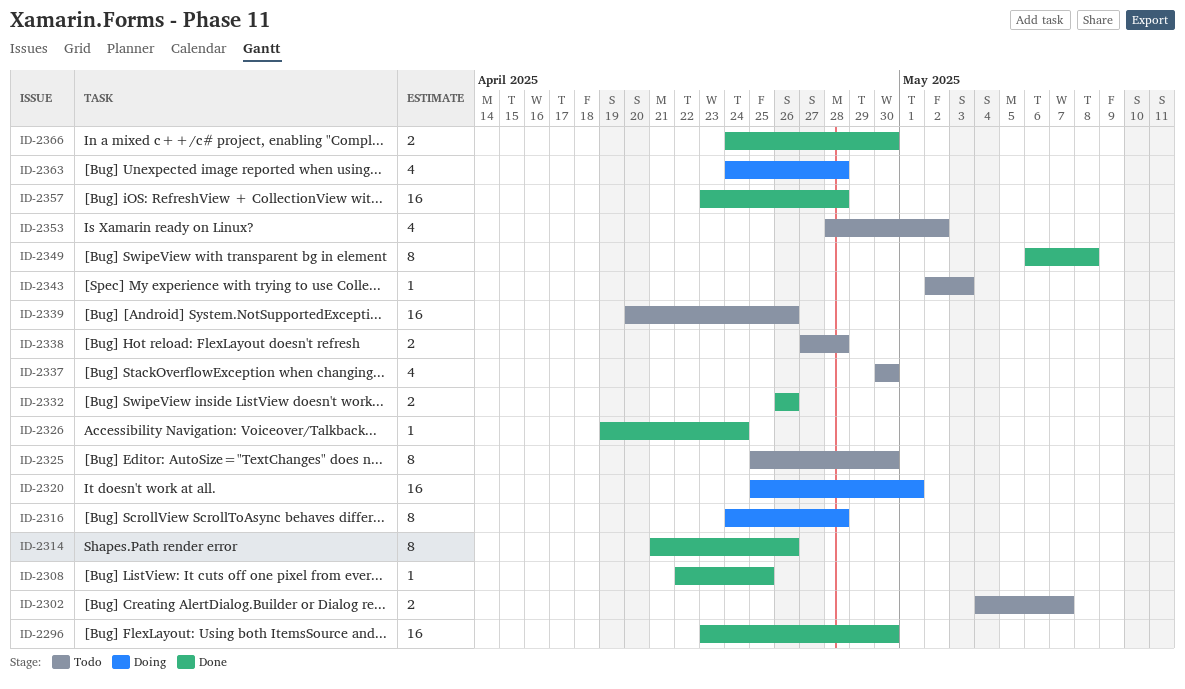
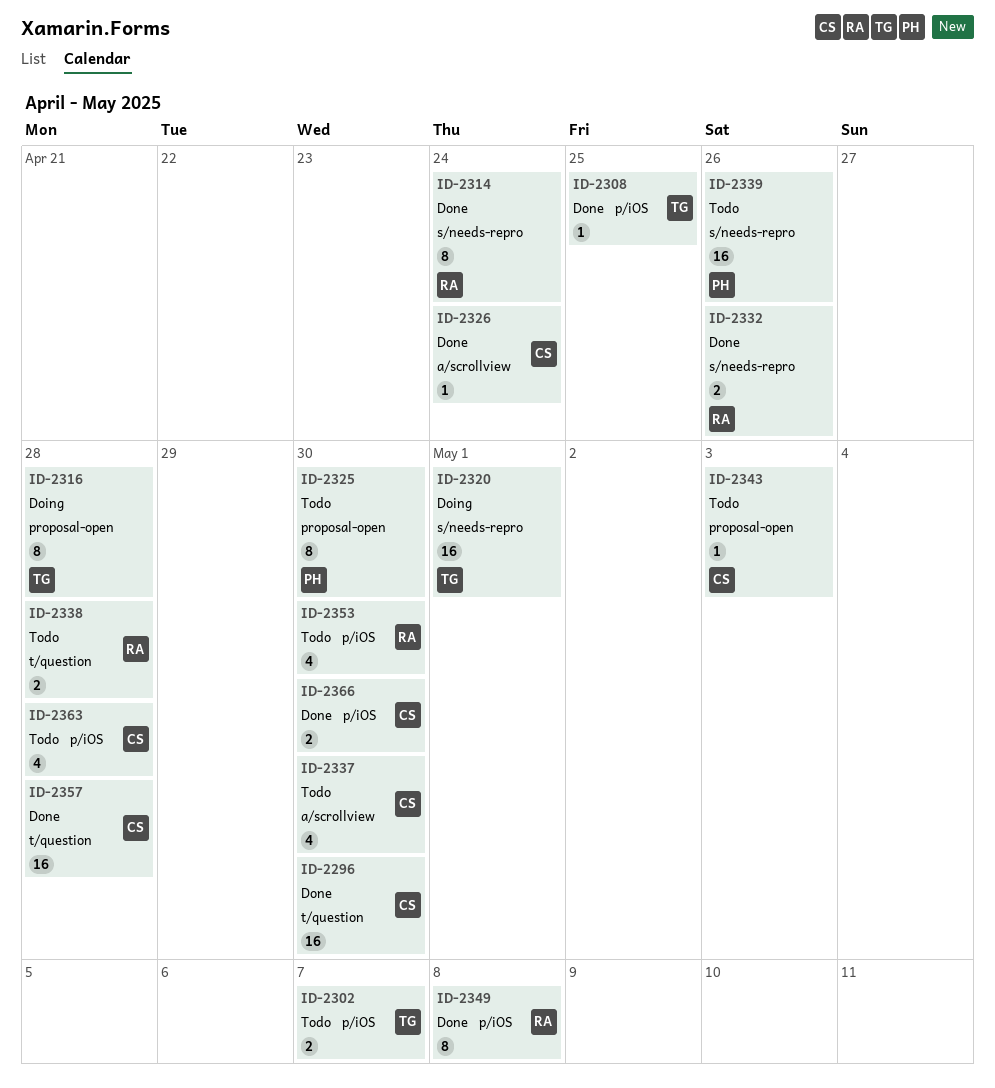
ID-2314, due: Apr 26 -> Apr 24
ID-2353, due: May 2 -> Apr 30
ID-2363, status: Doing -> Todo

